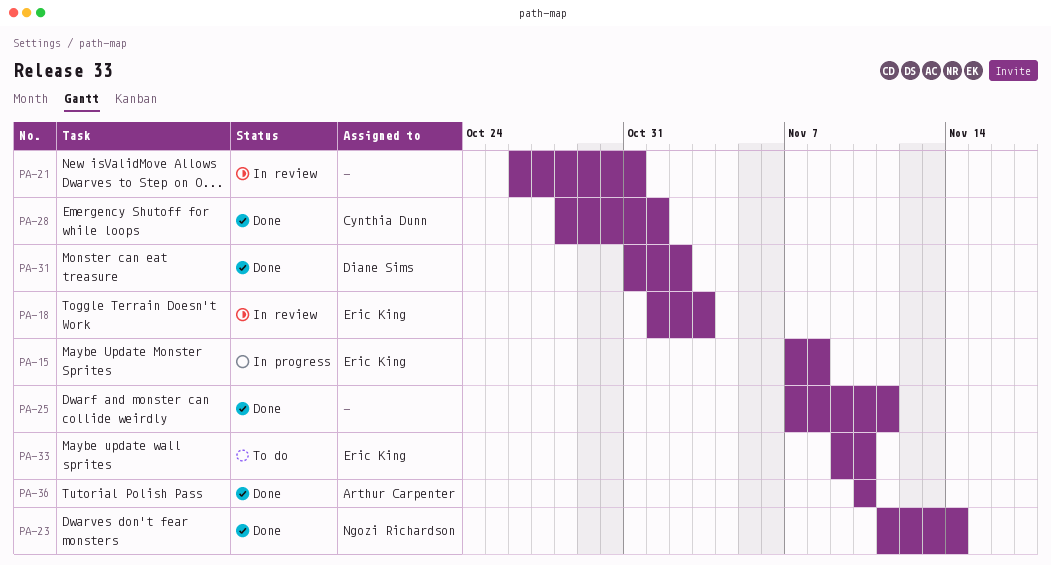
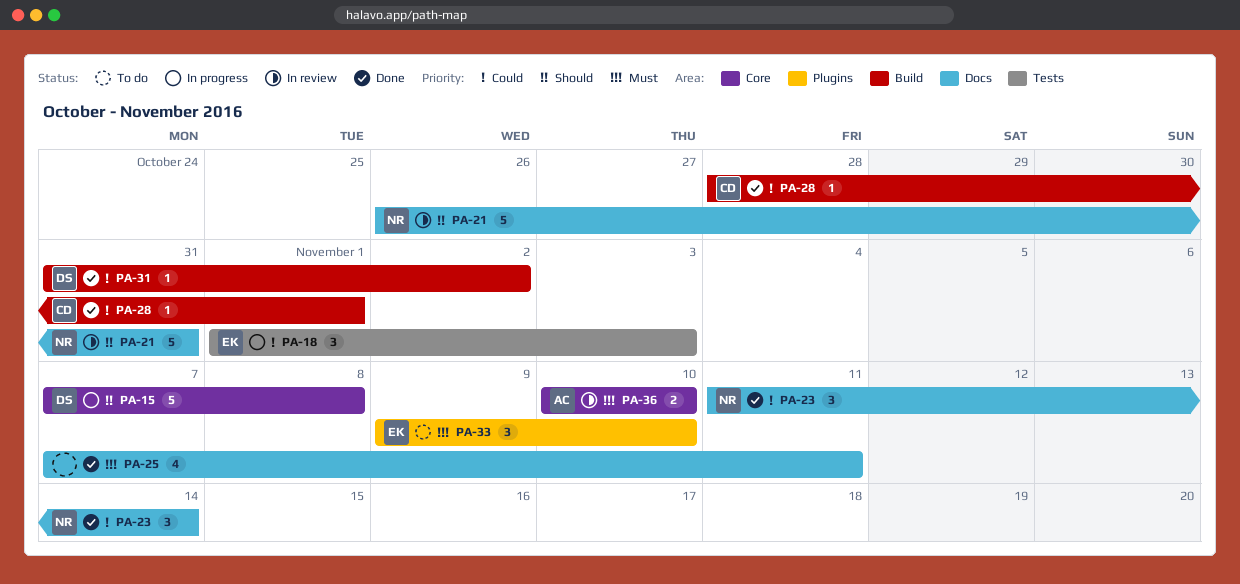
PA-15, owner: Eric King -> Diane Sims
PA-18, status: In review -> In progress
PA-21, owner: none -> Ngozi Richardson
PA-36, status: Done -> In review

